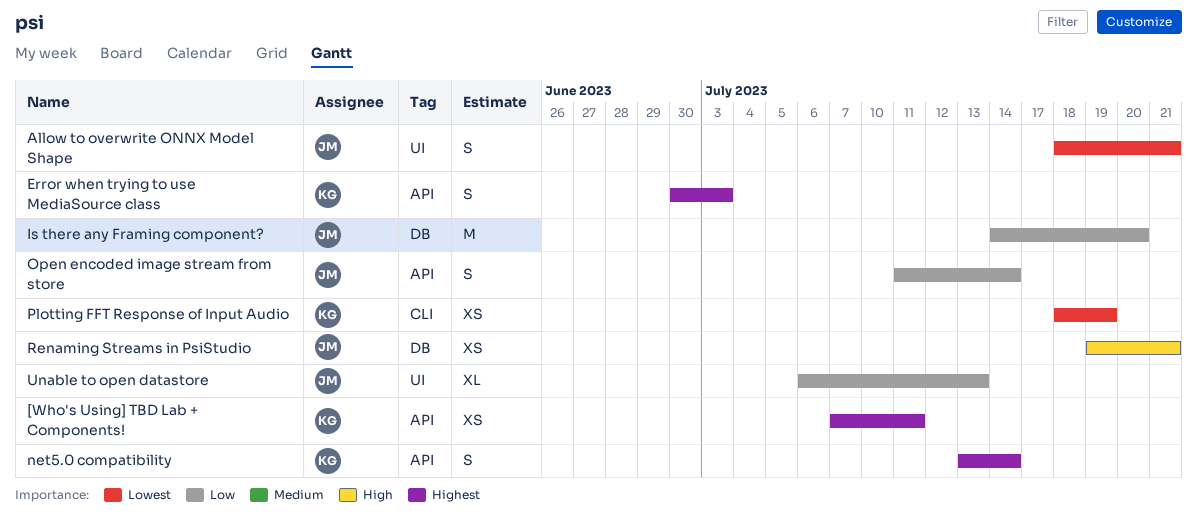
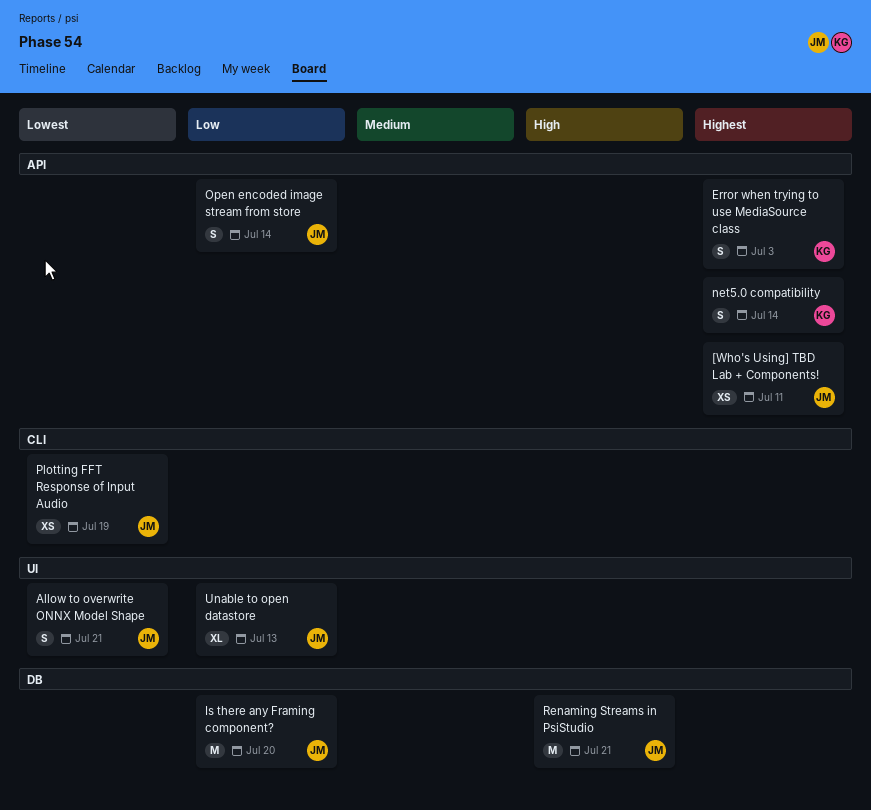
[Who's Using] TBD Lab + Components!, owner: KG -> JM
Plotting FFT Response of Input Audio, owner: KG -> JM
Renaming Streams in PsiStudio, estimate: XS -> M

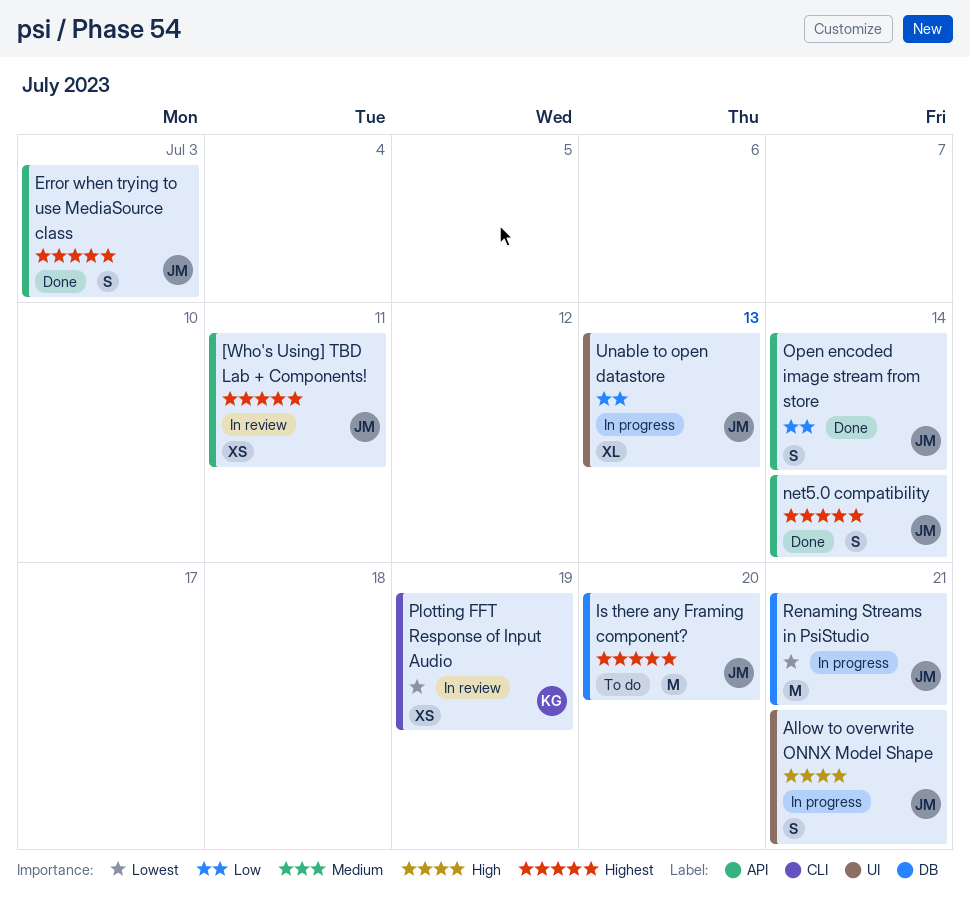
Allow to overwrite ONNX Model Shape, priority: Lowest -> High
Error when trying to use MediaSource class, owner: KG -> JM
Is there any Framing component?, priority: Low -> Highest
net5.0 compatibility, owner: KG -> JM
Plotting FFT Response of Input Audio, owner: JM -> KG
Renaming Streams in PsiStudio, priority: High -> Lowest

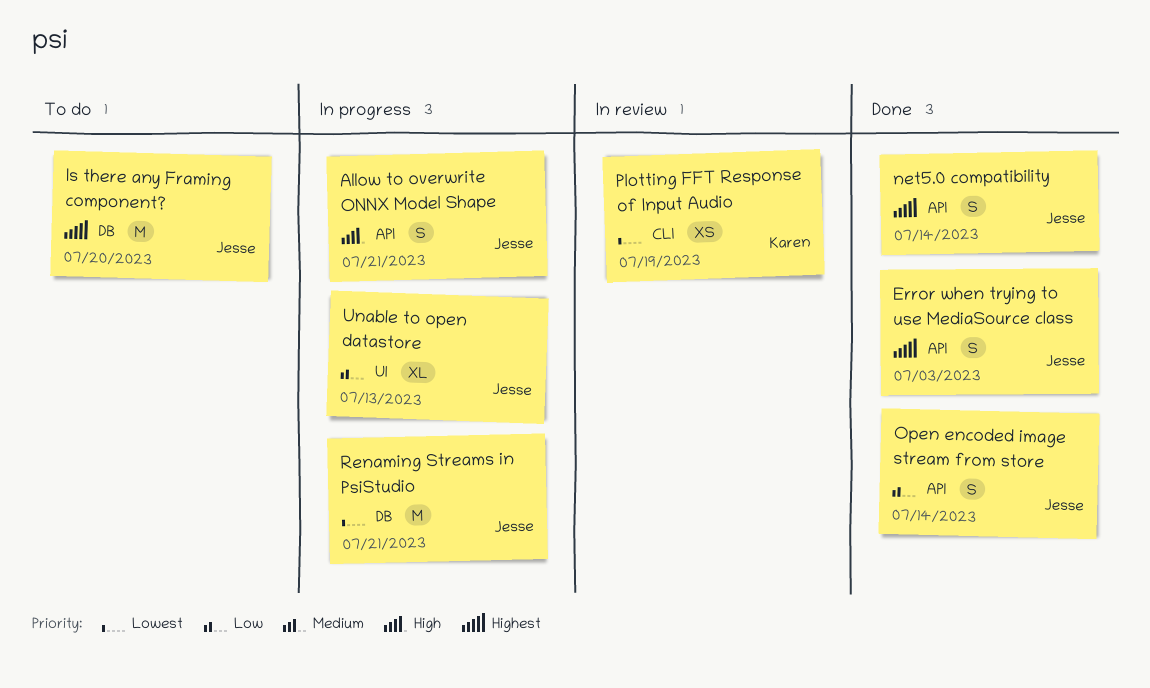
[Who's Using] TBD Lab + Components!: present -> none
Allow to overwrite ONNX Model Shape, label: UI -> API

